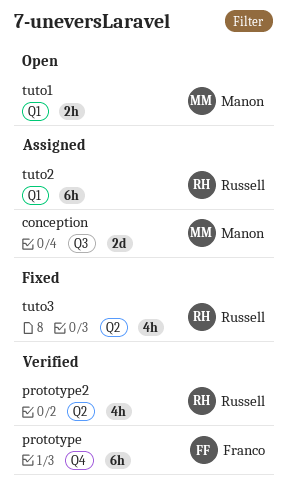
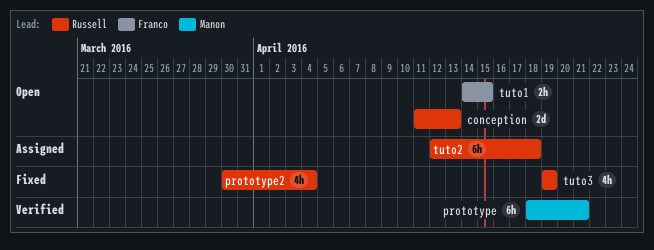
conception, status: Assigned -> Open
conception, owner: Manon -> Russell
prototype, owner: Franco -> Manon
prototype2, status: Verified -> Fixed
tuto1, owner: Manon -> Franco

